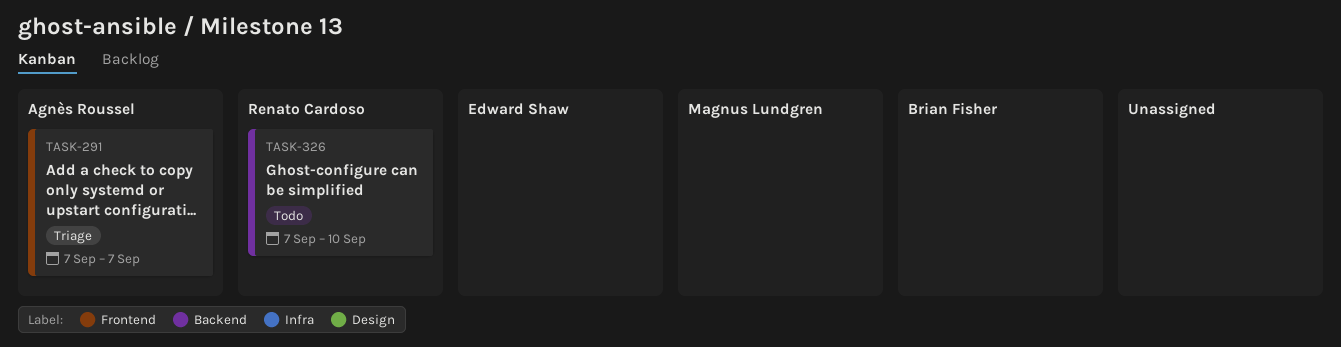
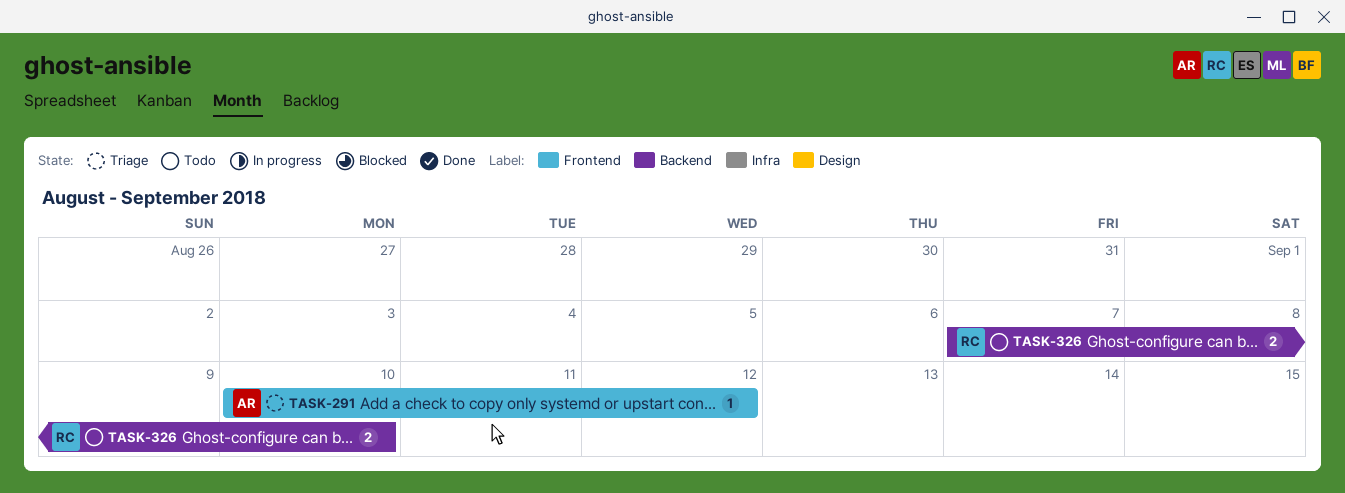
TASK-291, start: Sep 7 -> Sep 10
TASK-291, due: Sep 7 -> Sep 12

